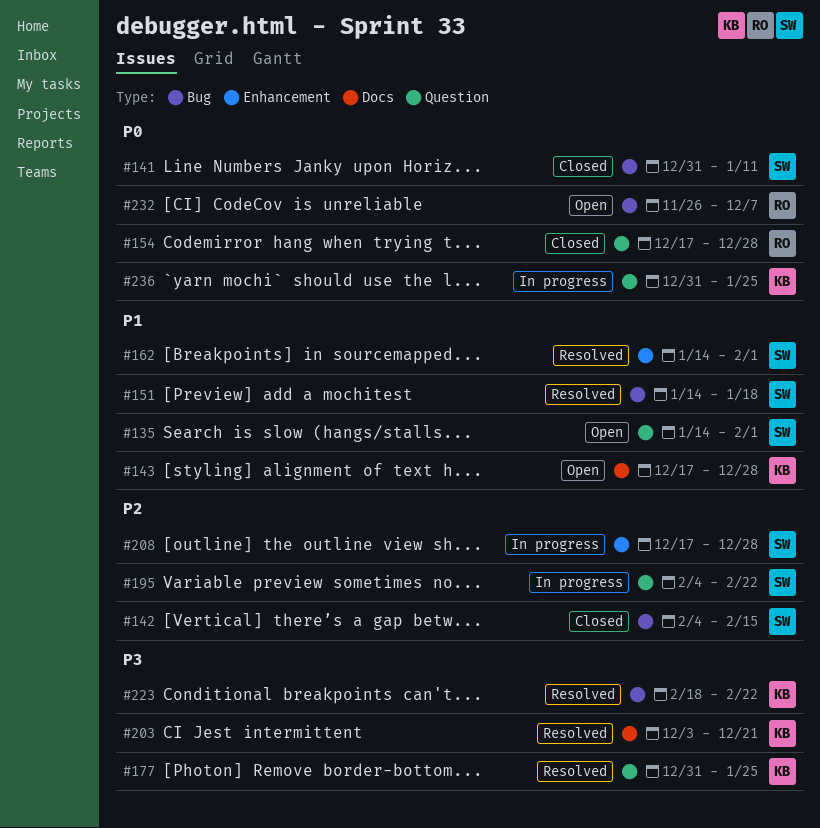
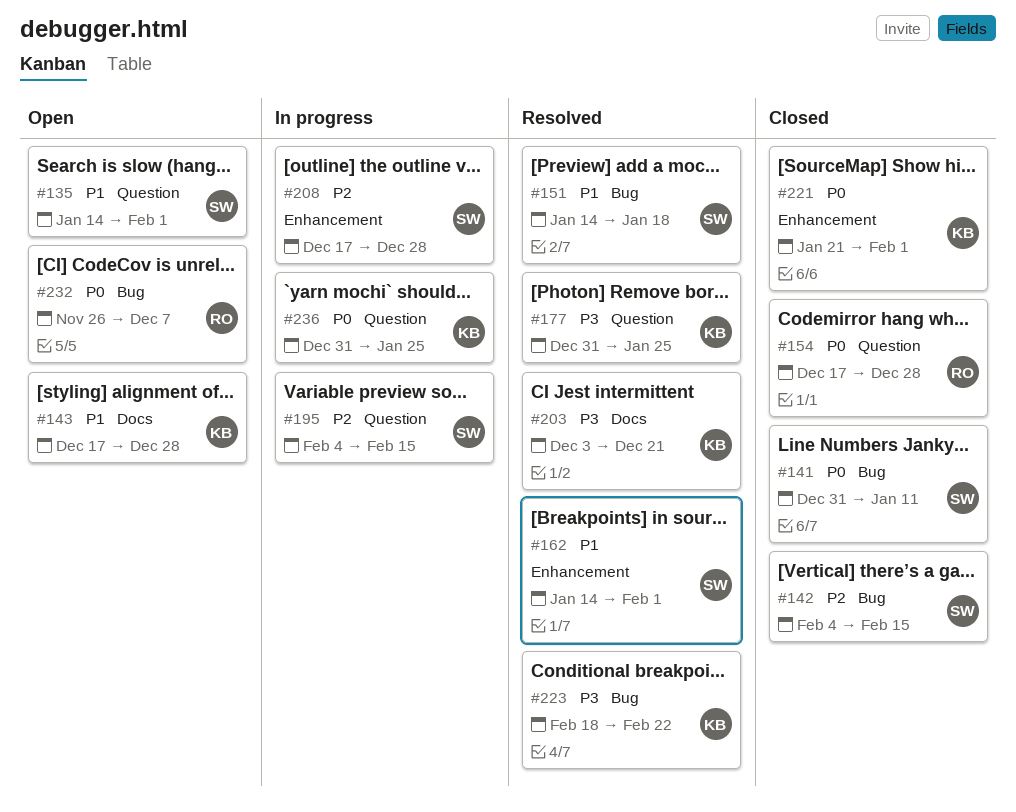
#195, due: Feb 22 -> Feb 15
#221: none -> present

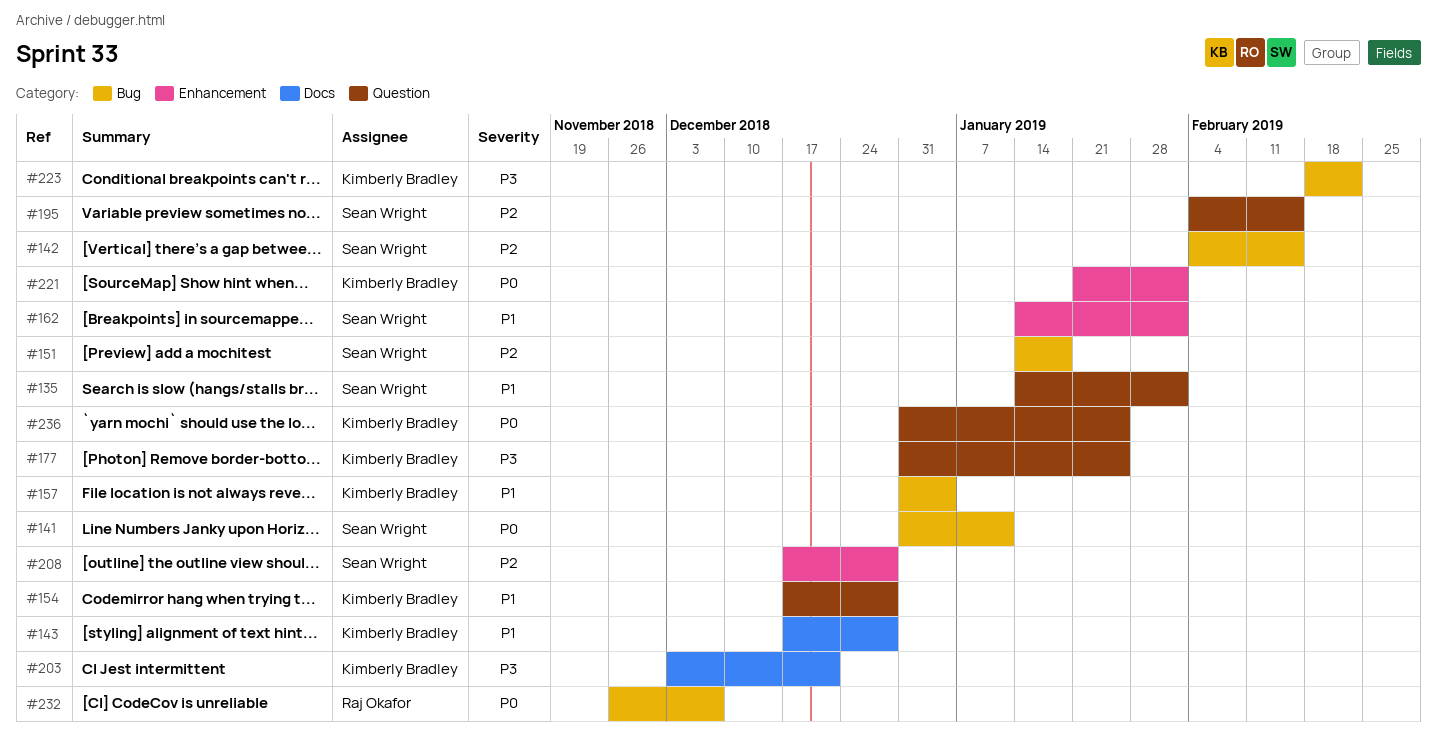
#151, priority: P1 -> P2
#154, owner: Raj Okafor -> Kimberly Bradley
#154, priority: P0 -> P1
#157: none -> present

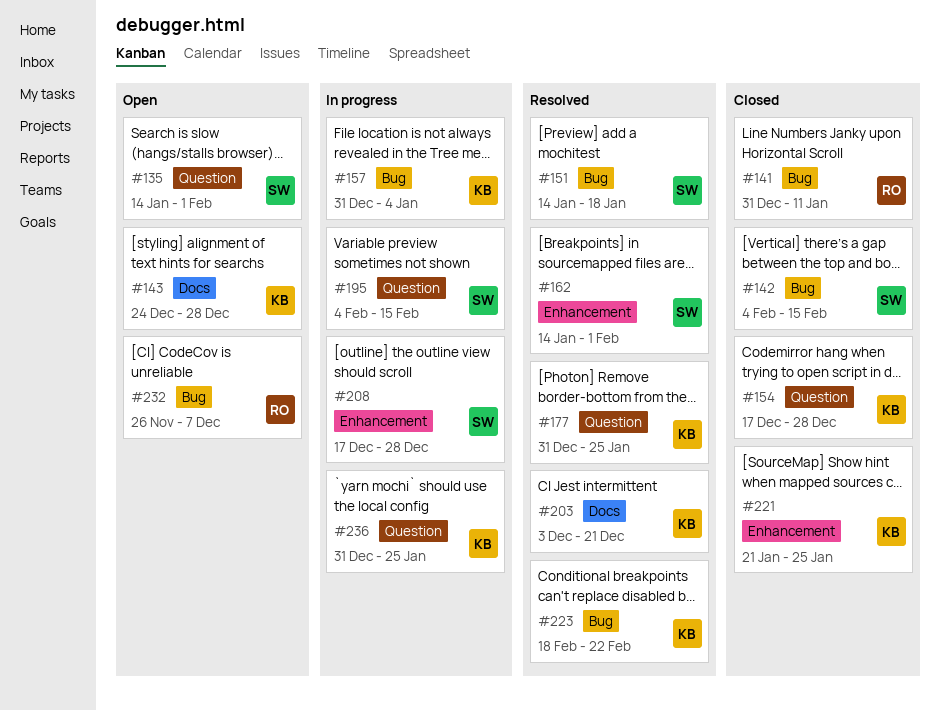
#141, owner: Sean Wright -> Raj Okafor
#143, start: Dec 17 -> Dec 24
#221, due: Feb 1 -> Jan 25

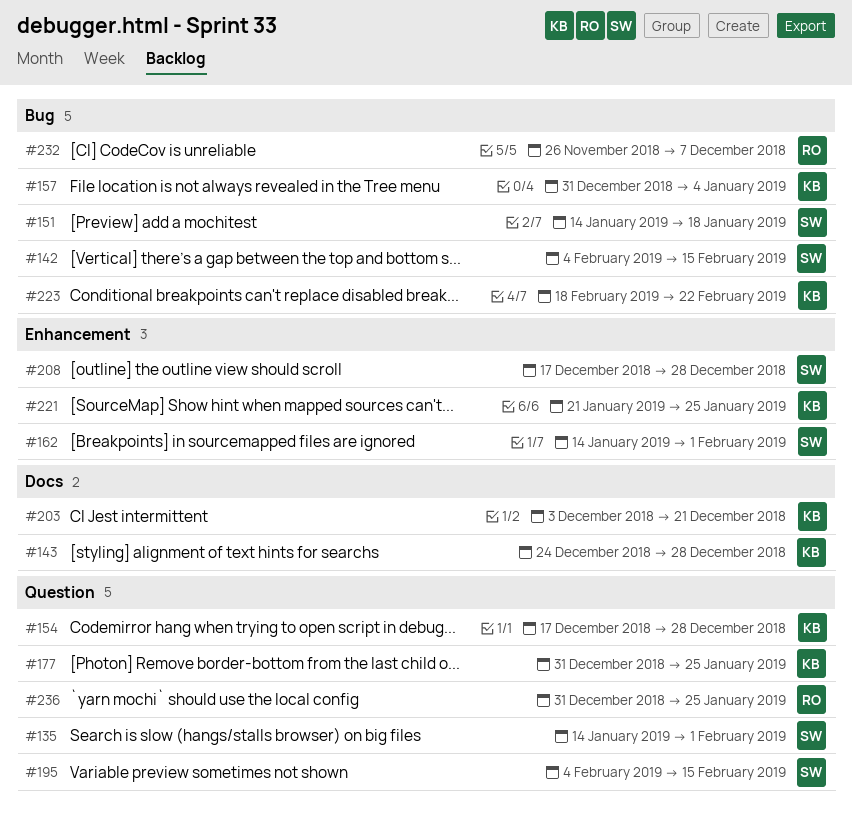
#141: present -> none
#236, owner: KB -> RO

